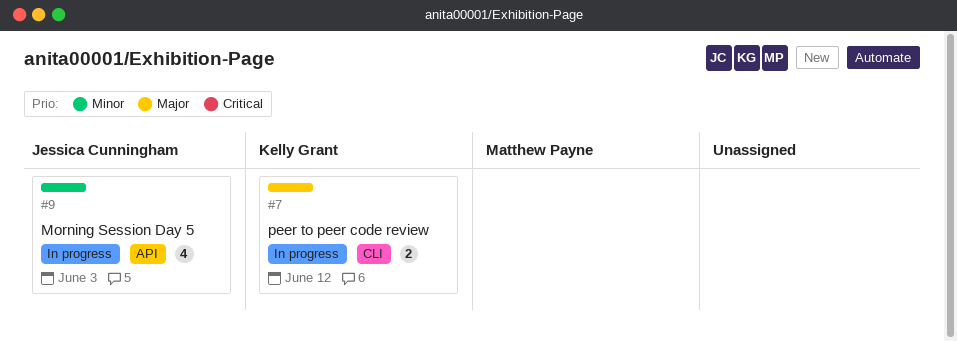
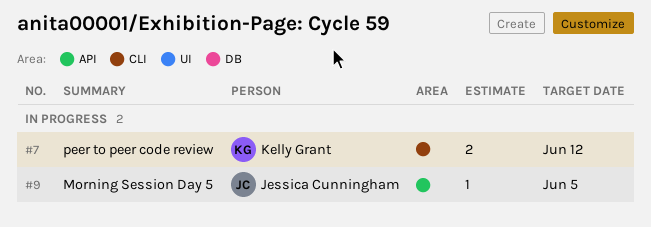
#9, estimate: 4 -> 1
#9, due: Jun 3 -> Jun 5

